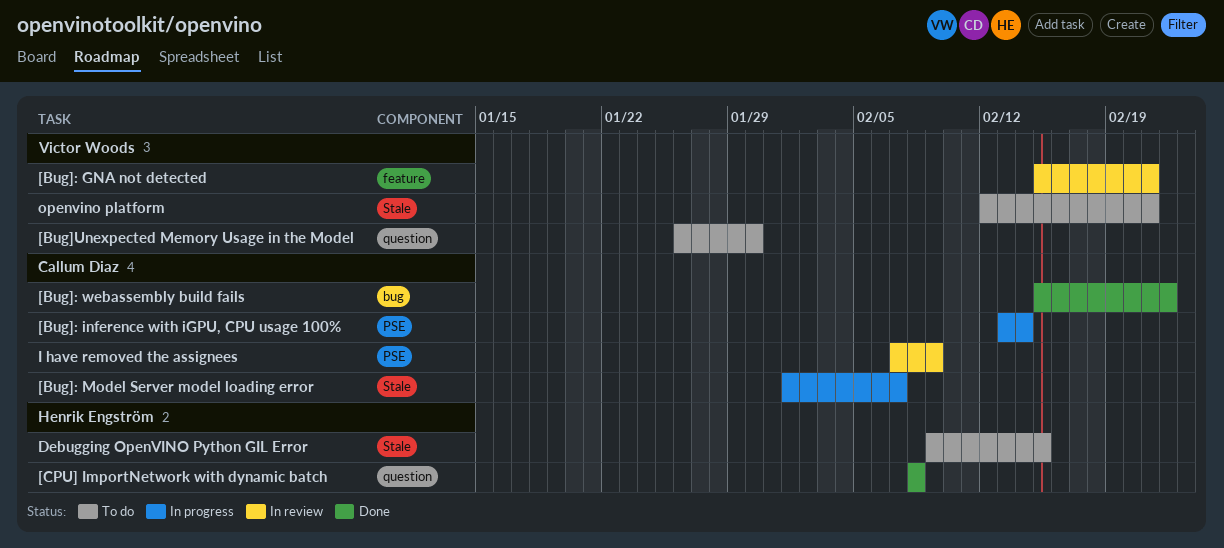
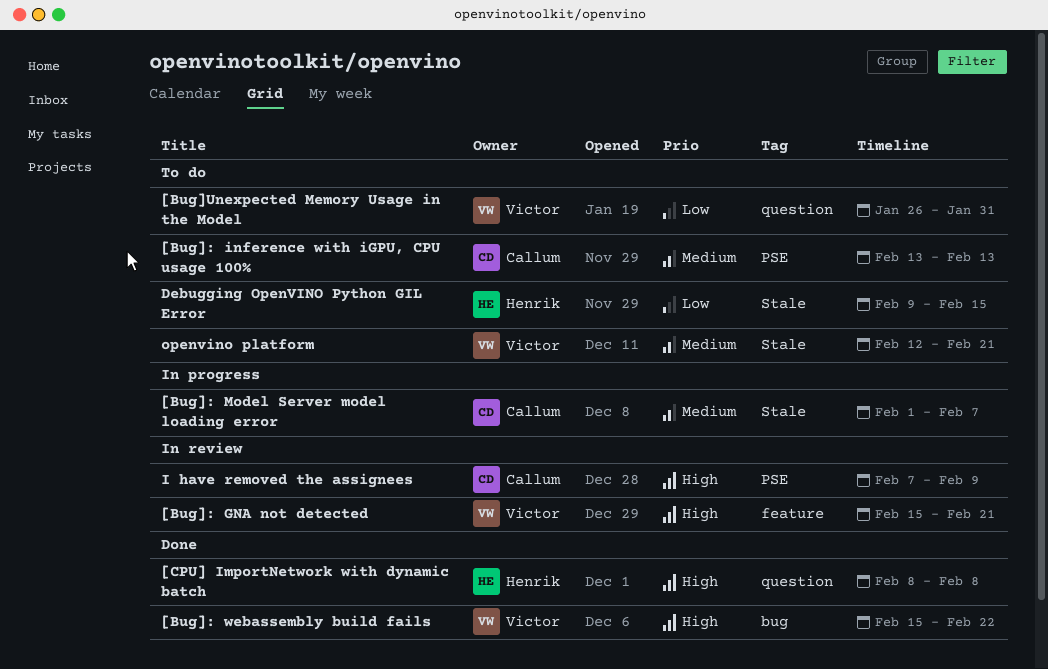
[Bug]: inference with iGPU, CPU usage 100%, status: In progress -> To do
[Bug]: inference with iGPU, CPU usage 100%, due: Feb 14 -> Feb 13
[Bug]: webassembly build fails, owner: Callum Diaz -> Victor Woods
[Bug]Unexpected Memory Usage in the Model, due: Jan 30 -> Jan 31

